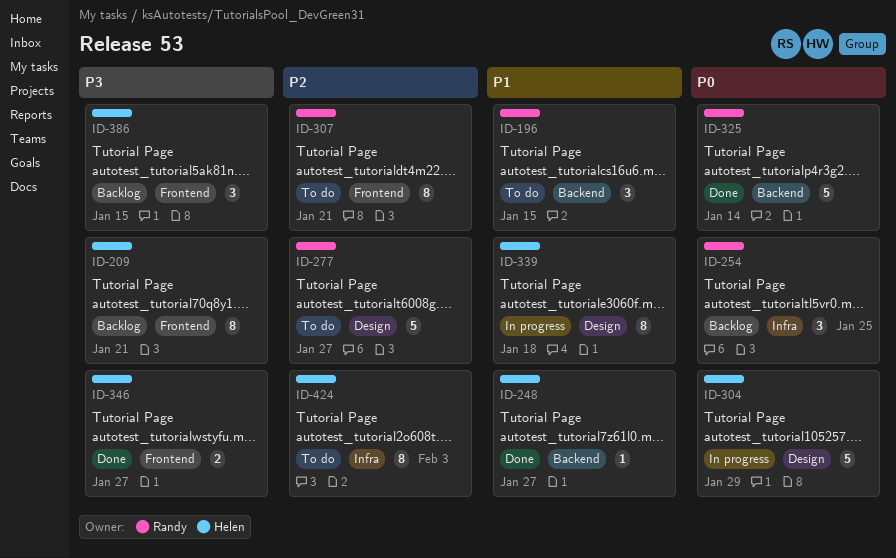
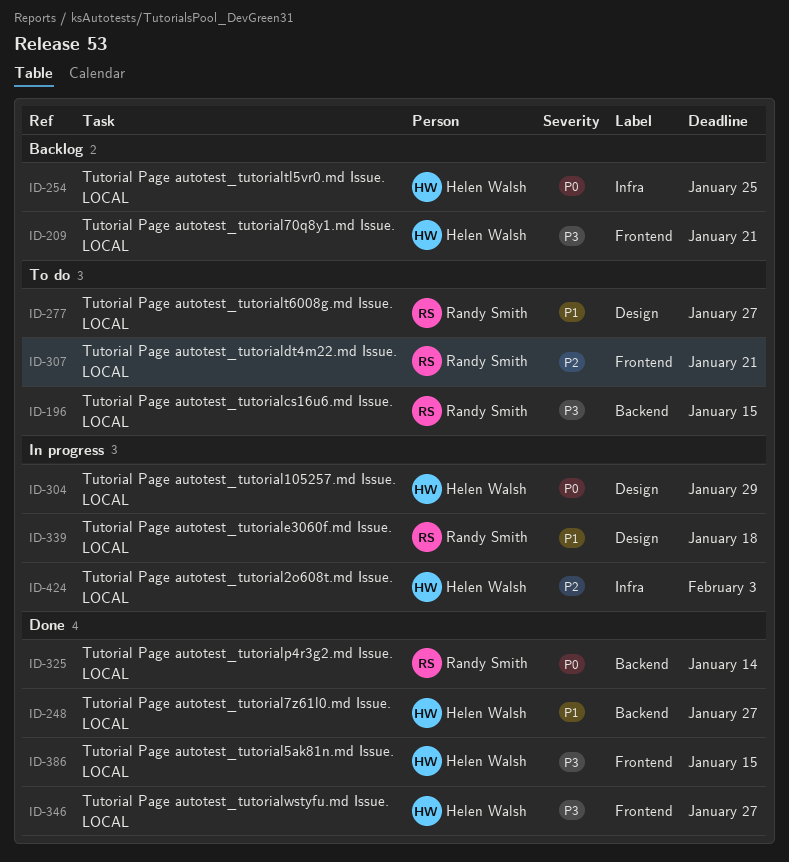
ID-196, priority: P1 -> P3
ID-254, owner: Randy Smith -> Helen Walsh
ID-277, priority: P2 -> P1
ID-339, owner: Helen Walsh -> Randy Smith
ID-386, status: Backlog -> Done
ID-424, status: To do -> In progress

